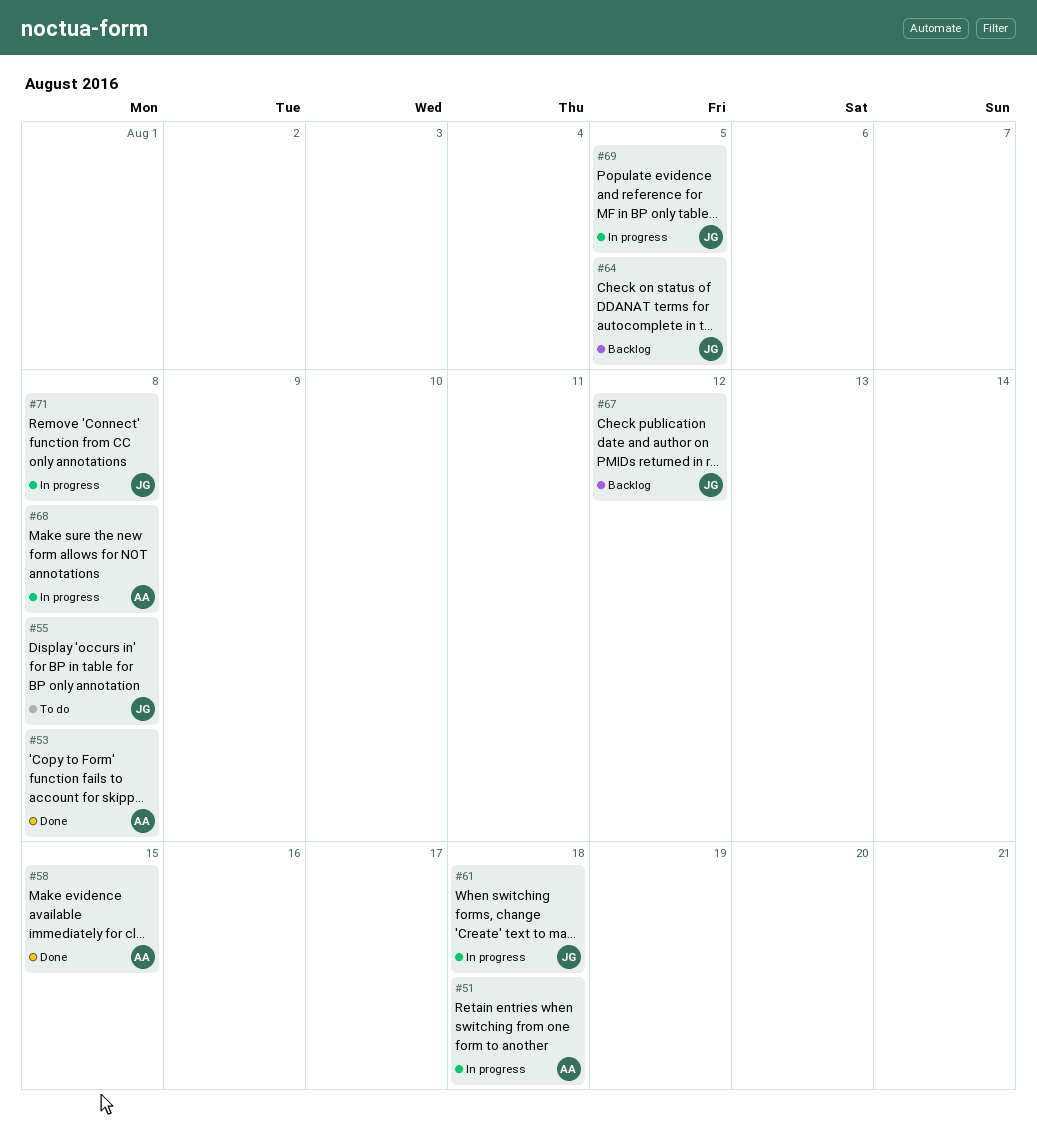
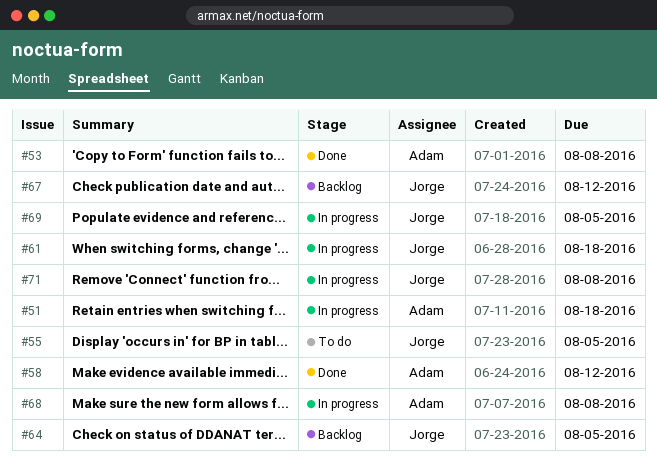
#55, due: Aug 8 -> Aug 5
#58, due: Aug 15 -> Aug 12

